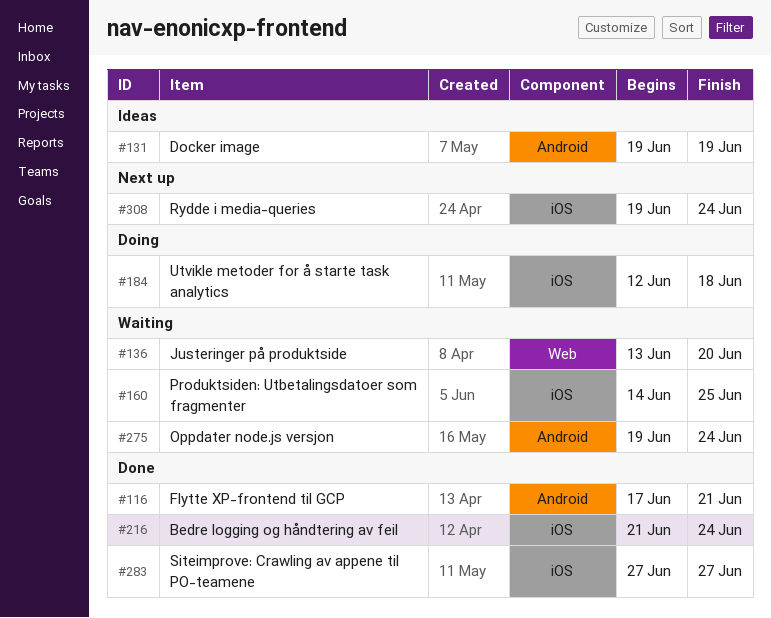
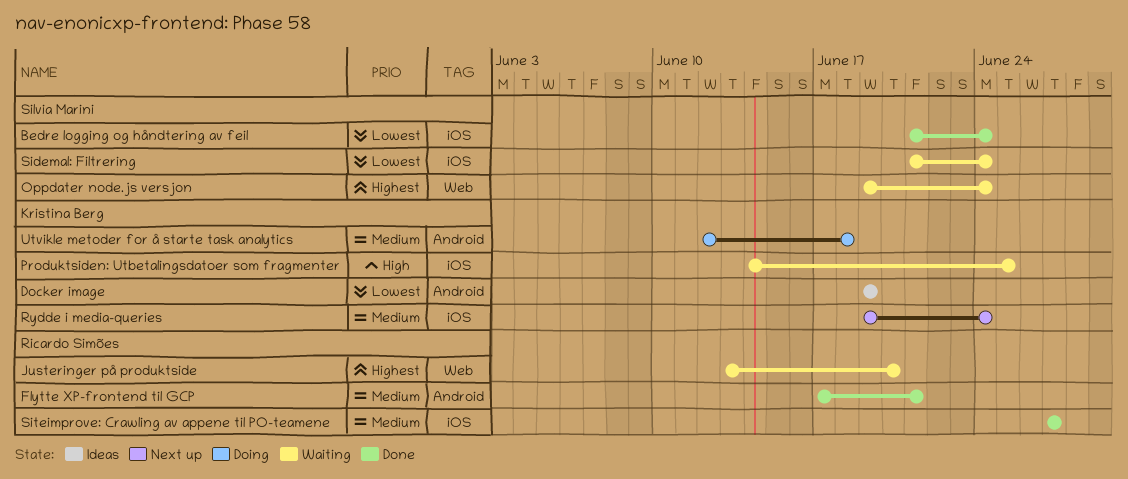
Oppdater node.js versjon, label: Android -> Web
Sidemal: Filtrering: none -> present
Utvikle metoder for å starte task analytics, label: iOS -> Android

